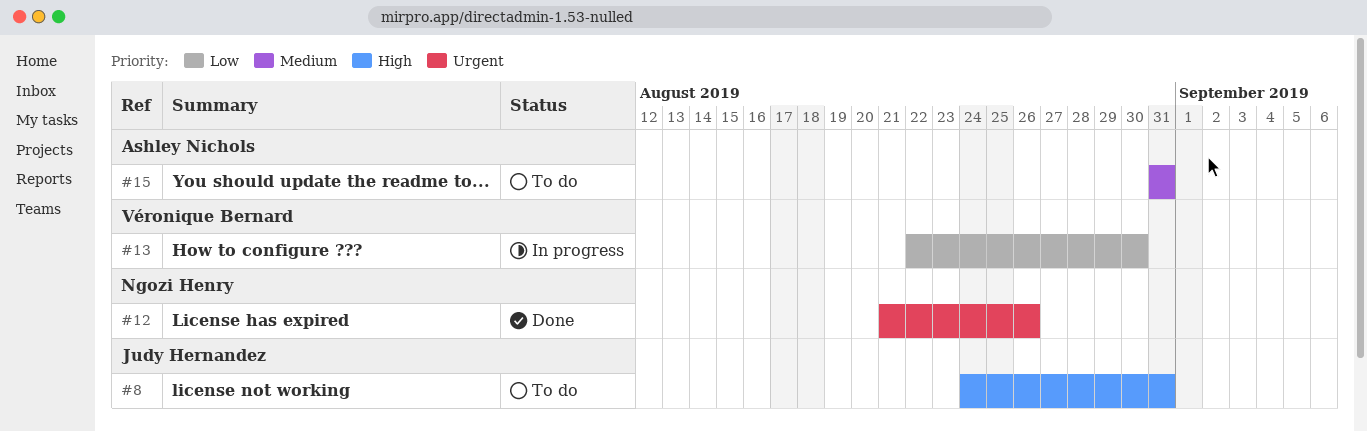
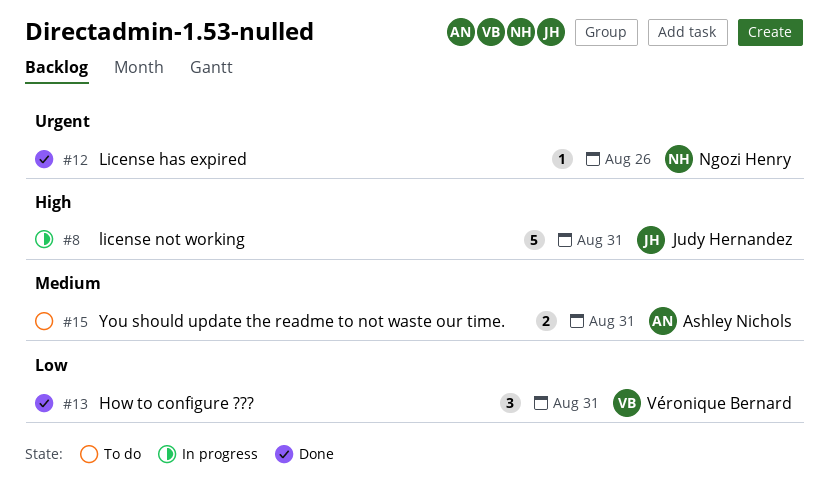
#8, status: To do -> In progress
#13, status: In progress -> Done
#13, due: Aug 30 -> Aug 31

